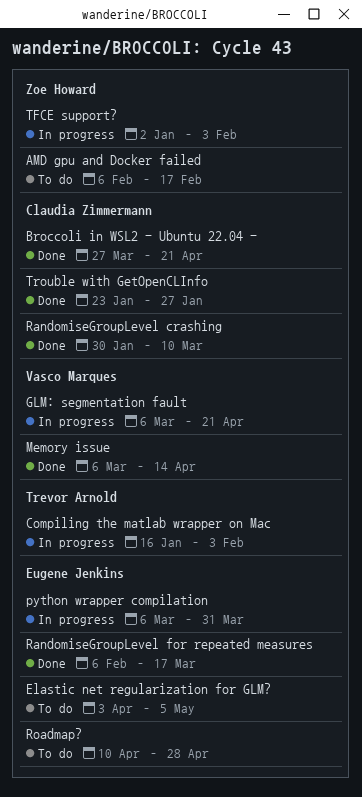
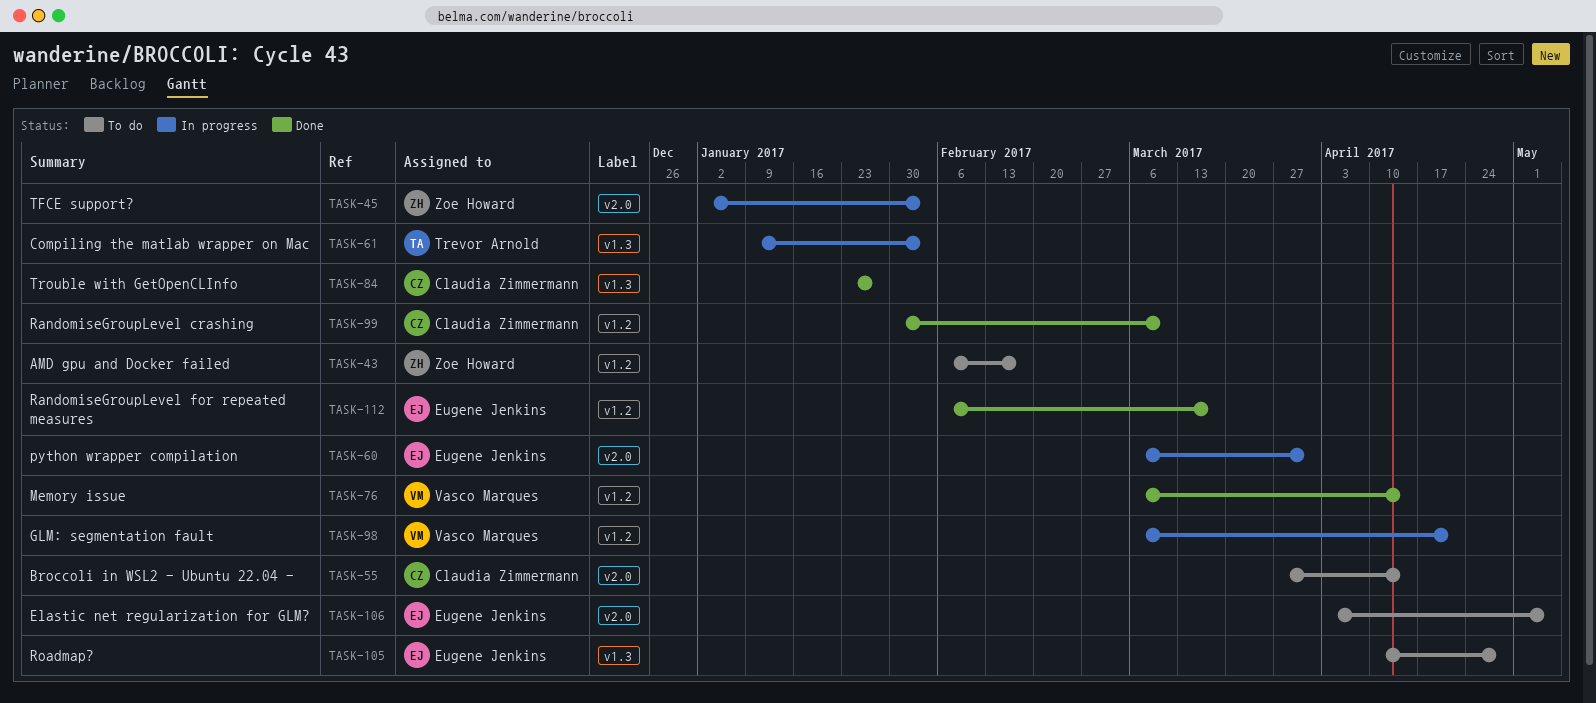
Broccoli in WSL2 - Ubuntu 22.04 -, status: Done -> To do
Broccoli in WSL2 - Ubuntu 22.04 -, due: Apr 21 -> Apr 14
Compiling the matlab wrapper on Mac, start: Jan 16 -> Jan 9

